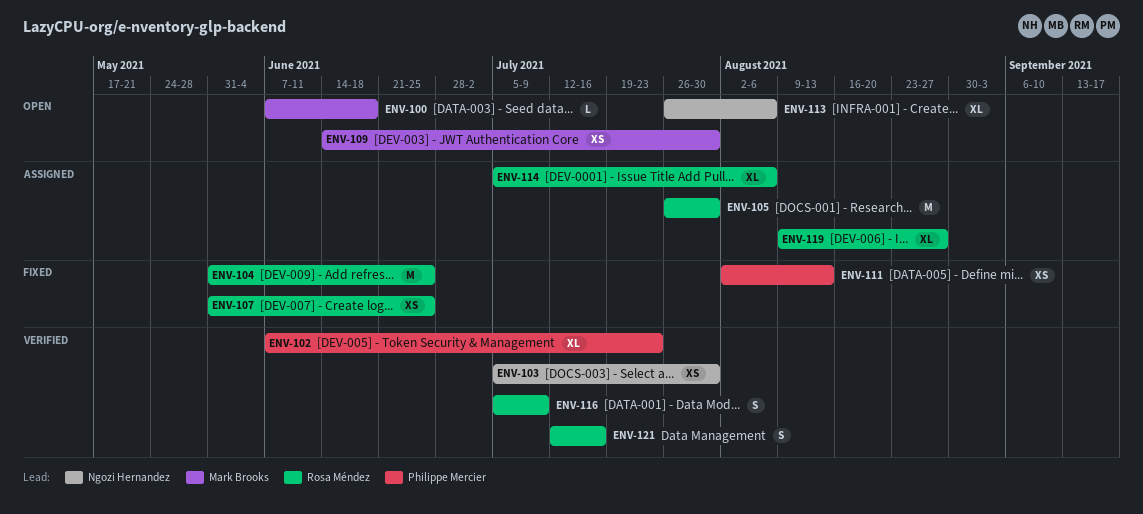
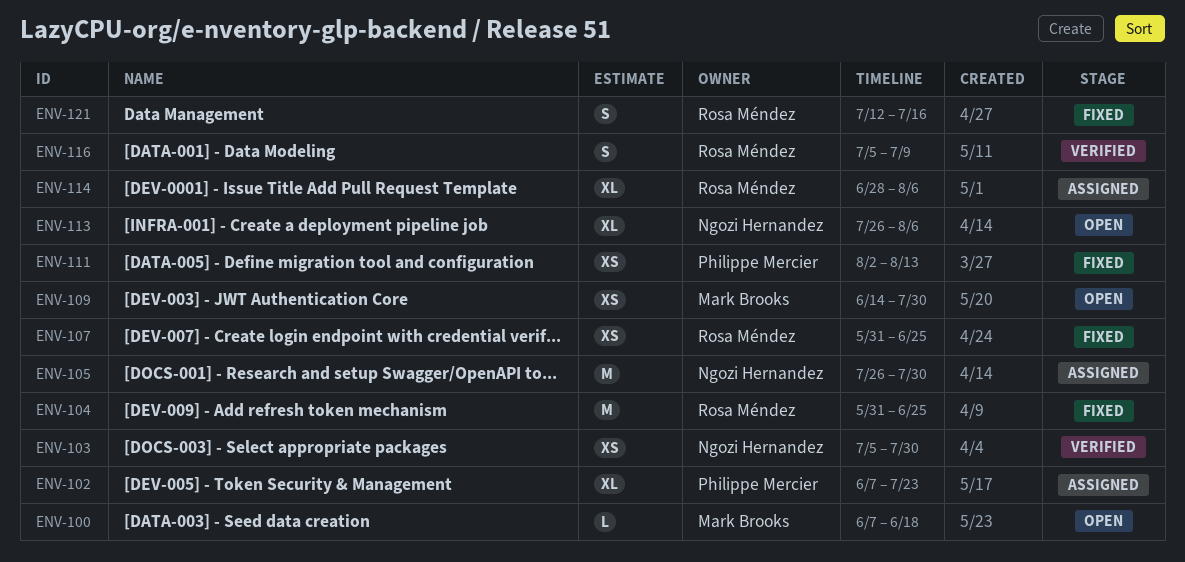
ENV-102, status: Verified -> Assigned
ENV-105, owner: Rosa Méndez -> Ngozi Hernandez
ENV-114, start: Jul 5 -> Jun 28
ENV-119: present -> none
ENV-121, status: Verified -> Fixed

